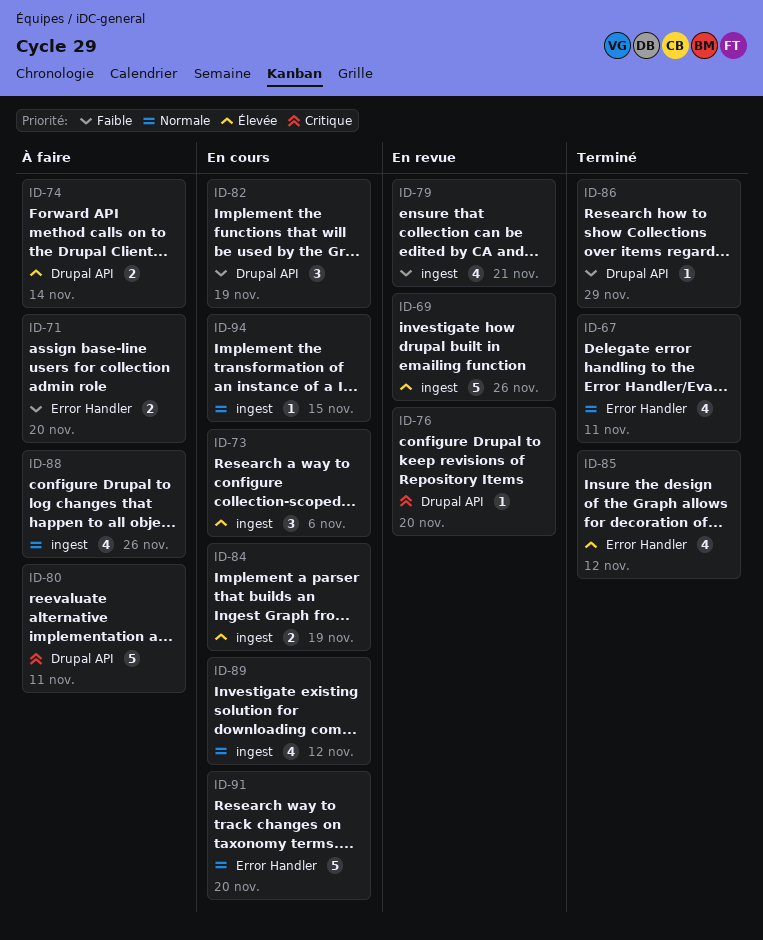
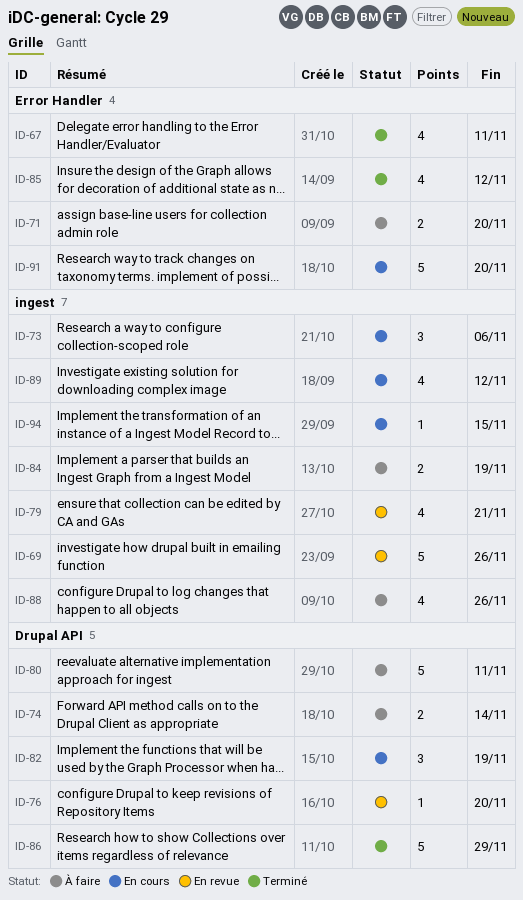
ID-84, status: En cours -> À faire
ID-86, estimate: 1 -> 5

